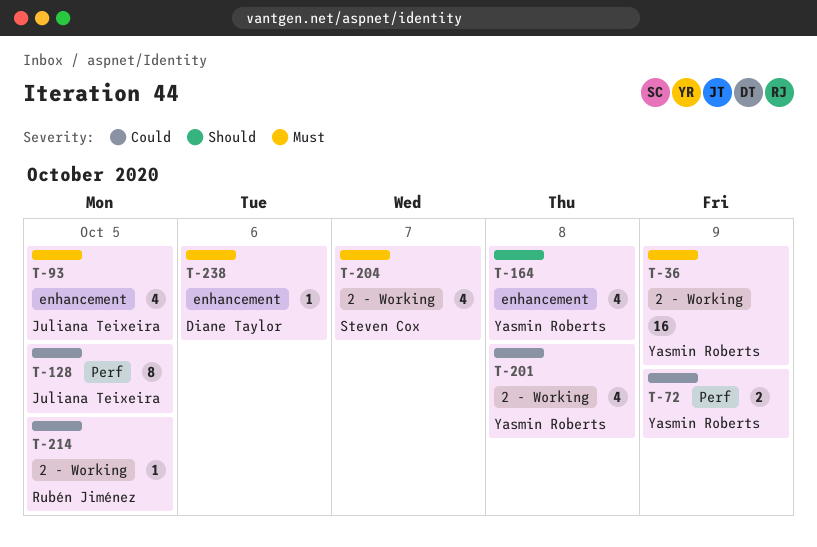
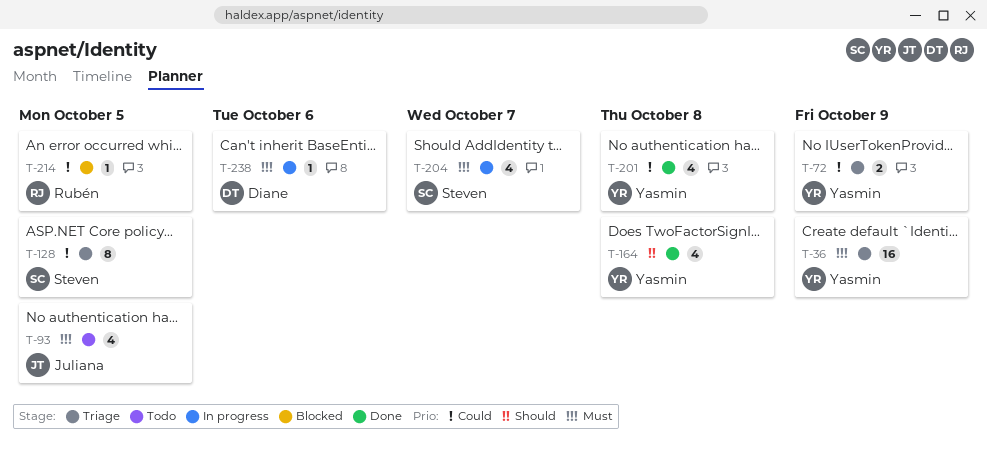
T-128, owner: Juliana Teixeira -> Steven Cox

